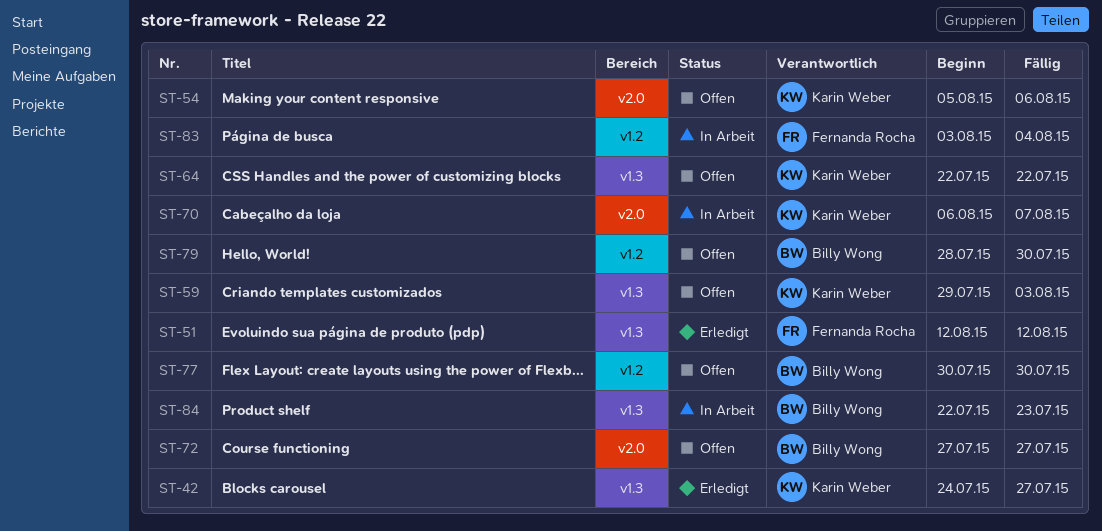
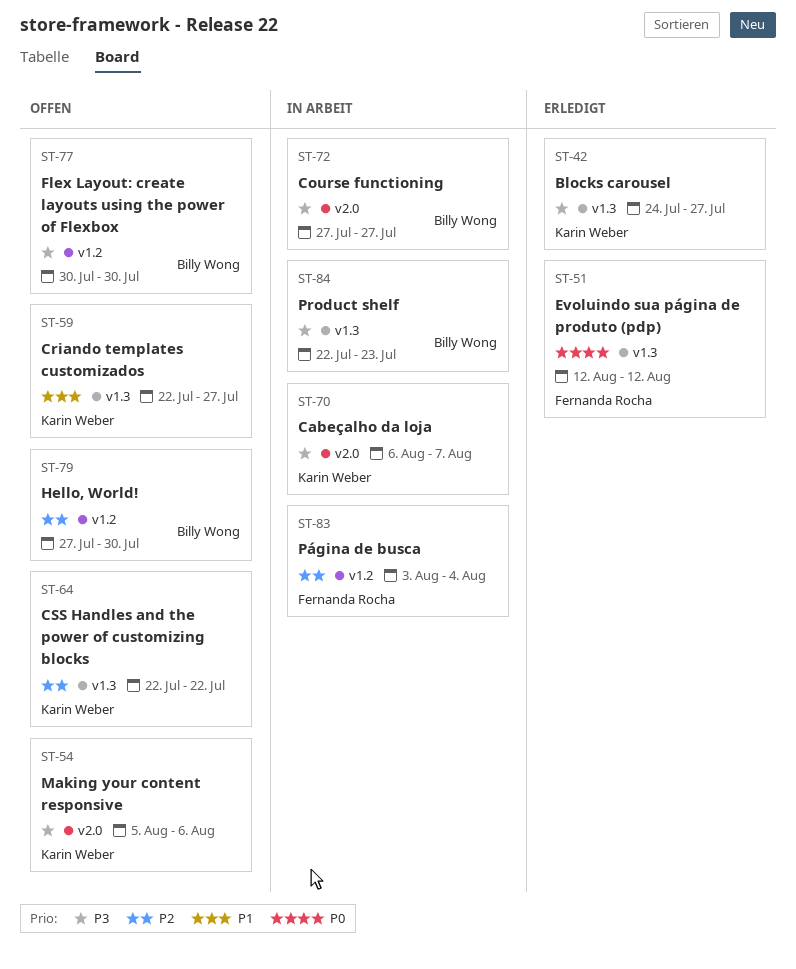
ST-59, start: Jul 29 -> Jul 22
ST-59, due: Aug 3 -> Jul 27
ST-72, status: Offen -> In Arbeit
ST-79, start: Jul 28 -> Jul 27

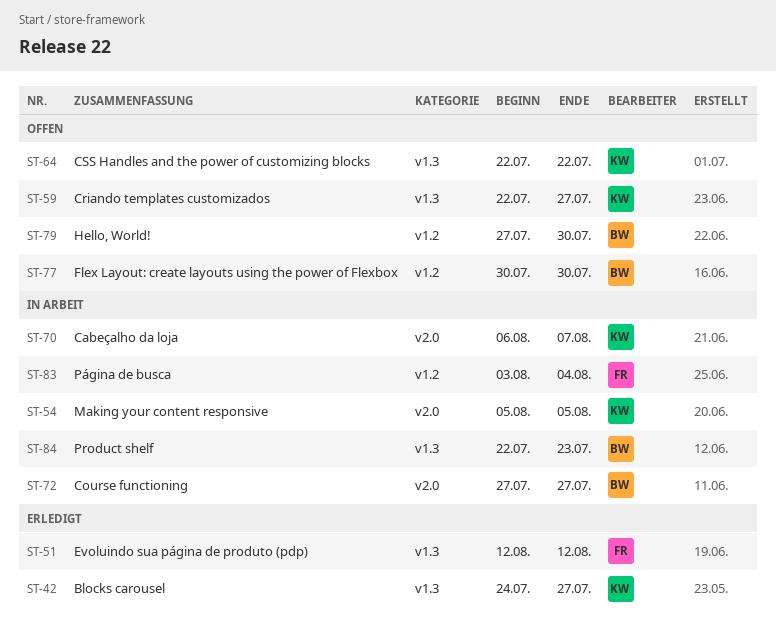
ST-54, status: Offen -> In Arbeit
ST-54, due: Aug 6 -> Aug 5

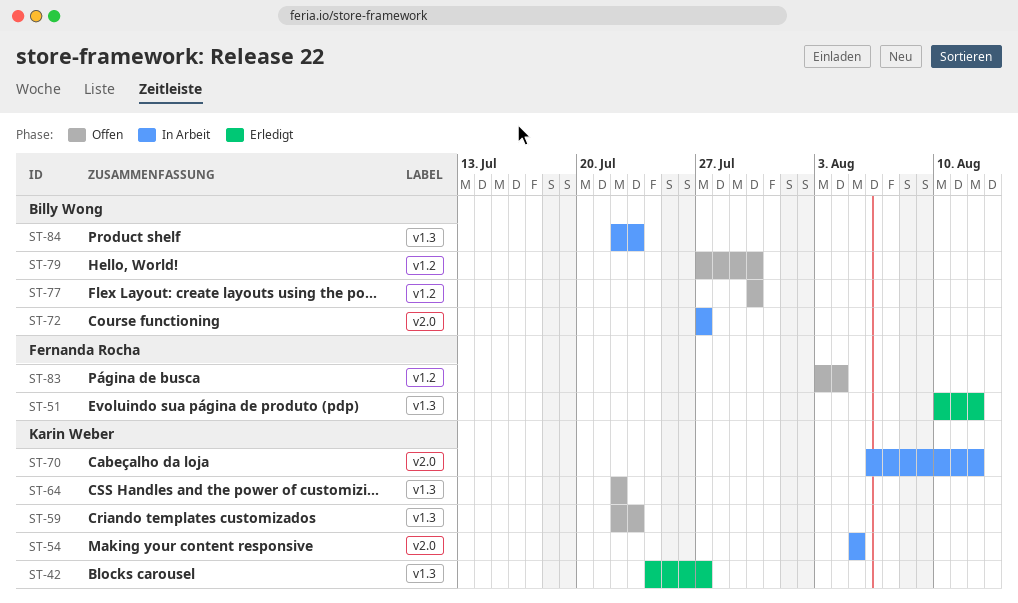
ST-51, start: Aug 12 -> Aug 10
ST-59, due: Jul 27 -> Jul 23
ST-70, due: Aug 7 -> Aug 12
ST-83, status: In Arbeit -> Offen

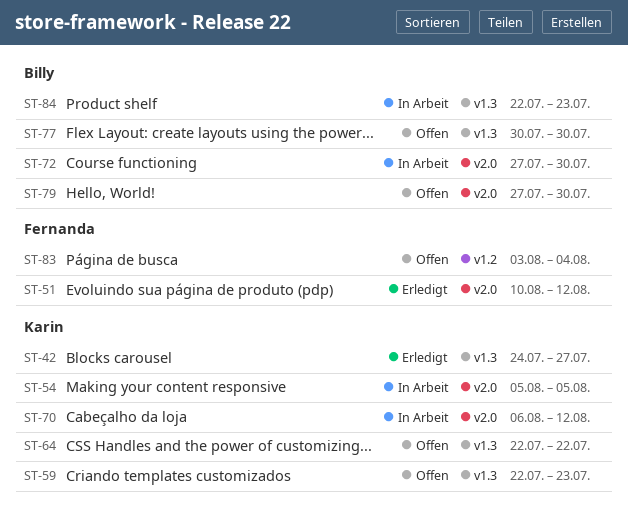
ST-51, label: v1.3 -> v2.0
ST-72, due: Jul 27 -> Jul 30
ST-77, label: v1.2 -> v1.3
ST-79, label: v1.2 -> v2.0

